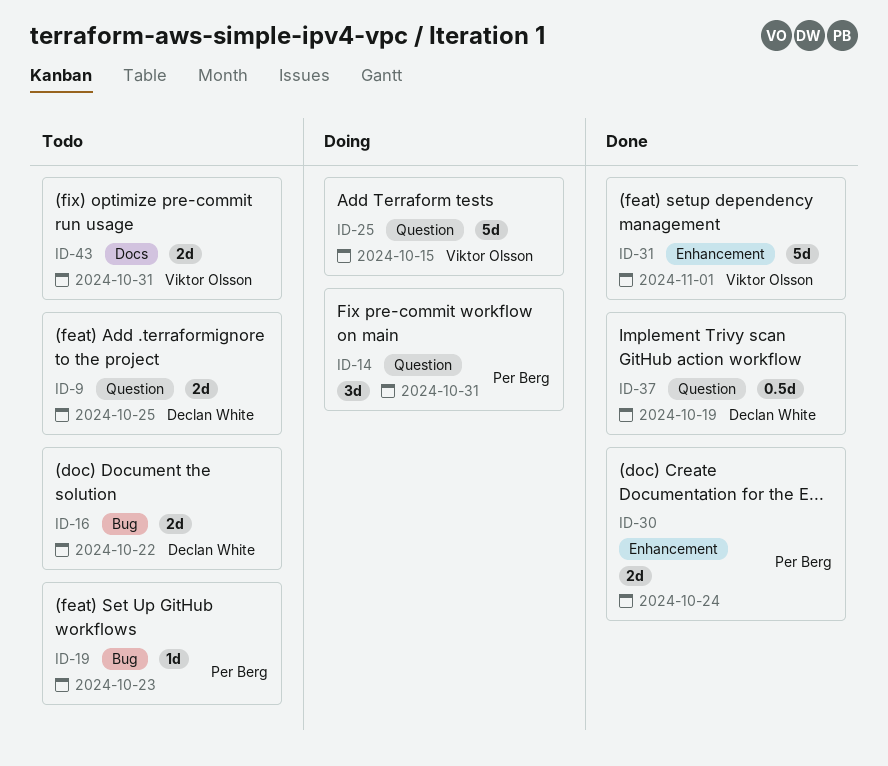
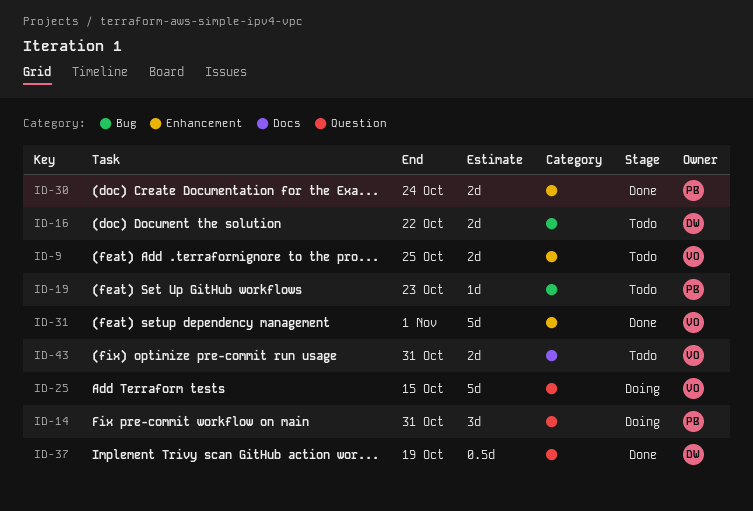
ID-9, owner: Declan White -> Viktor Olsson
ID-9, label: Question -> Enhancement

